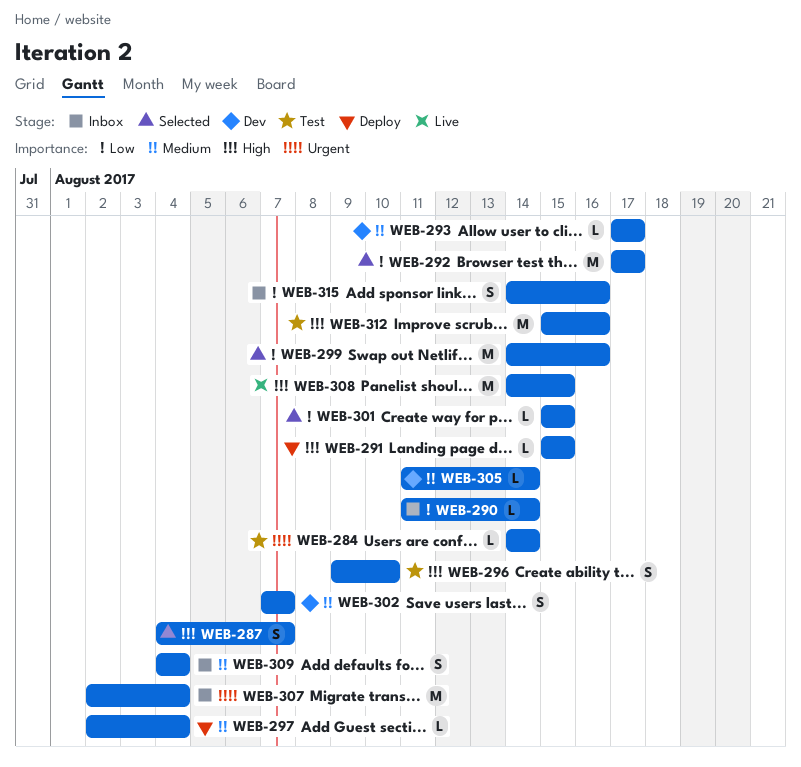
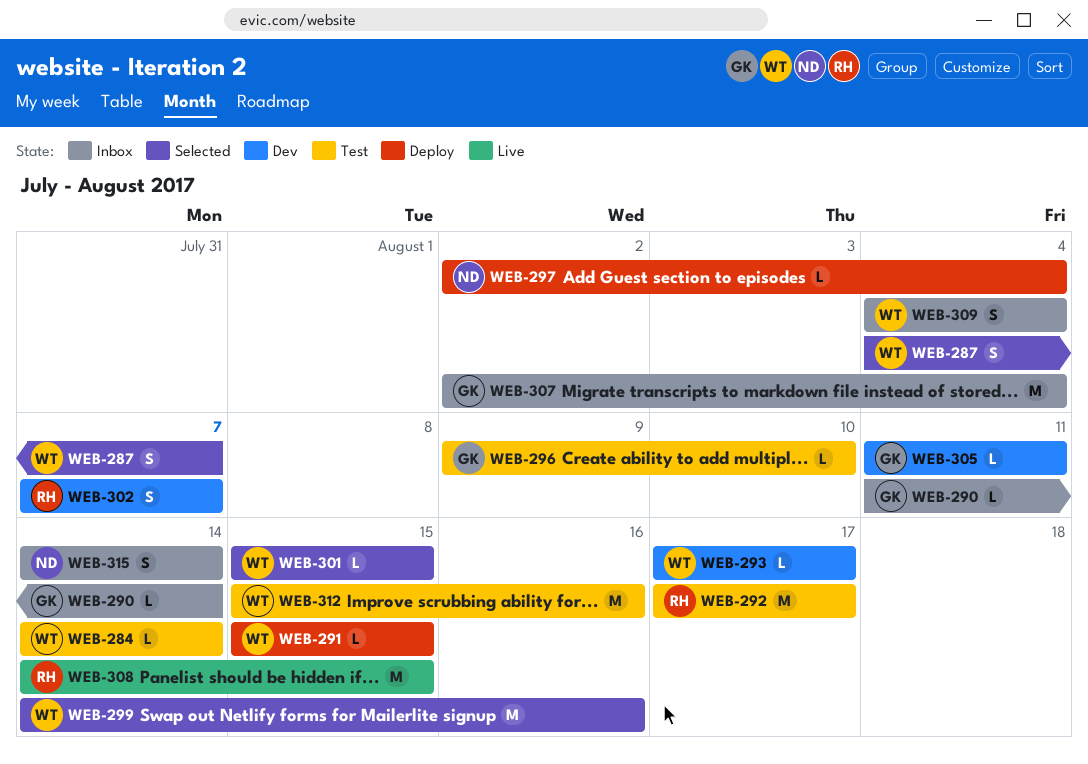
WEB-292, status: Selected -> Test
WEB-296, estimate: S -> L
WEB-305, due: Aug 14 -> Aug 11
WEB-315, due: Aug 16 -> Aug 14

